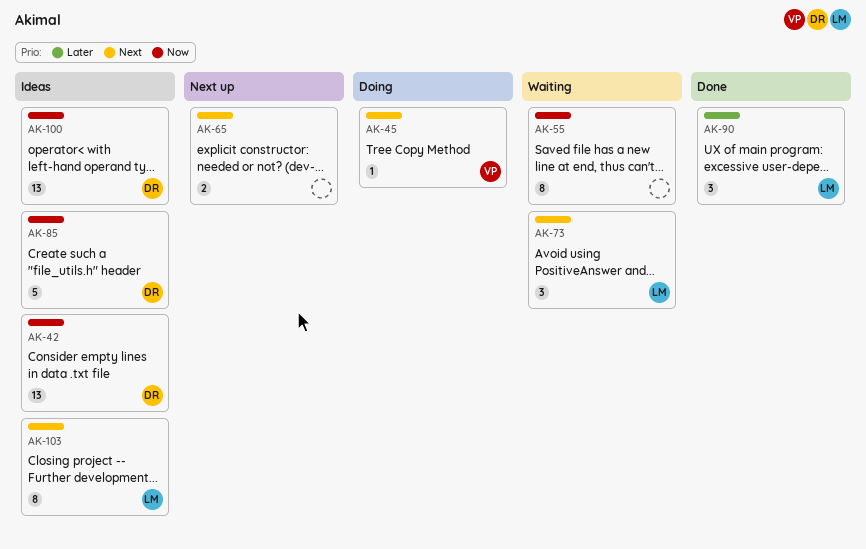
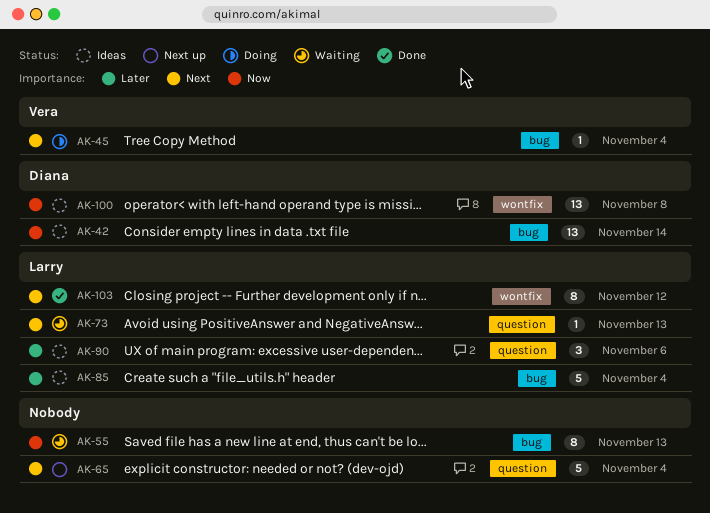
AK-65, estimate: 2 -> 5
AK-73, estimate: 3 -> 1
AK-85, owner: Diana -> Larry
AK-85, priority: Now -> Later
AK-90, status: Done -> Ideas
AK-103, status: Ideas -> Done

